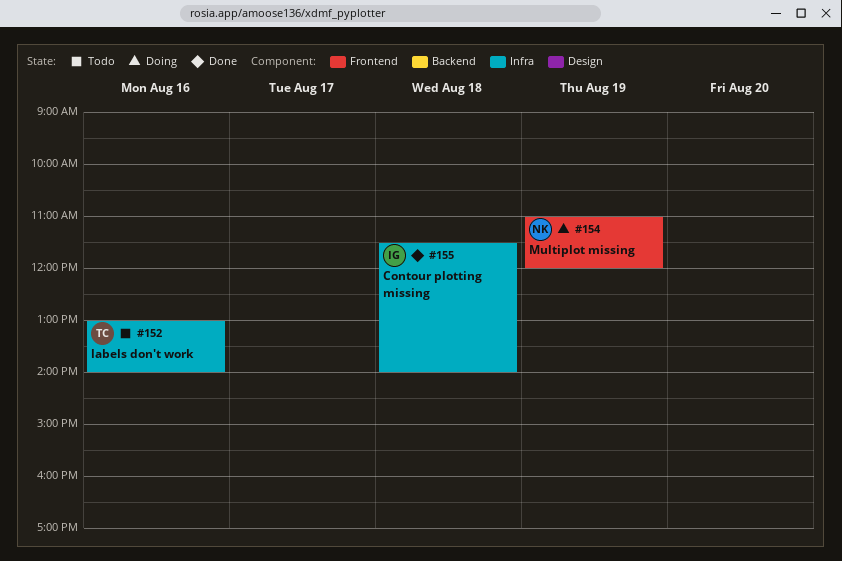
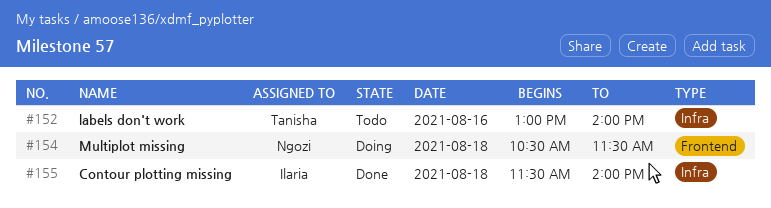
#154, day: Aug 19 -> Aug 18
#154, begins: 11:00 -> 10:30
#154, ends: 12:00 -> 11:30

